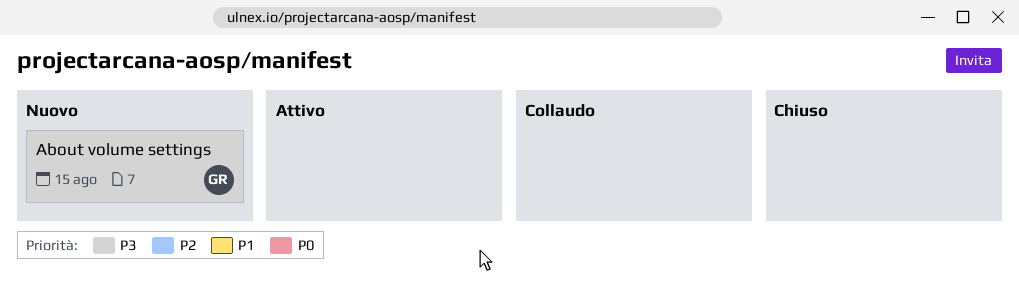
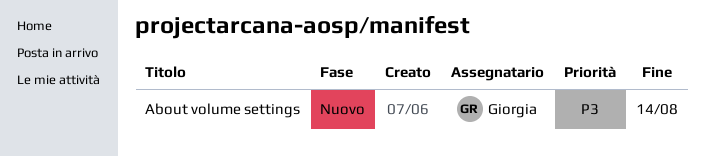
About volume settings, due: Aug 15 -> Aug 14

